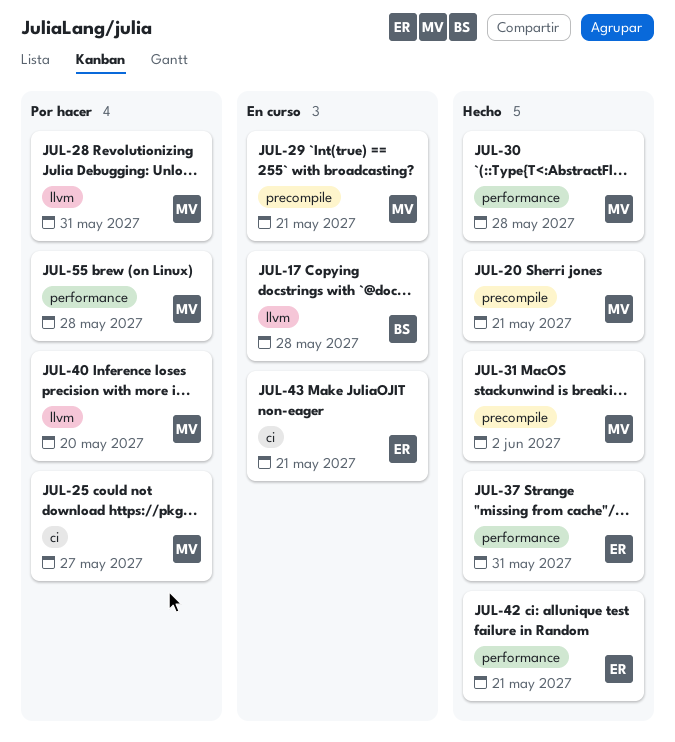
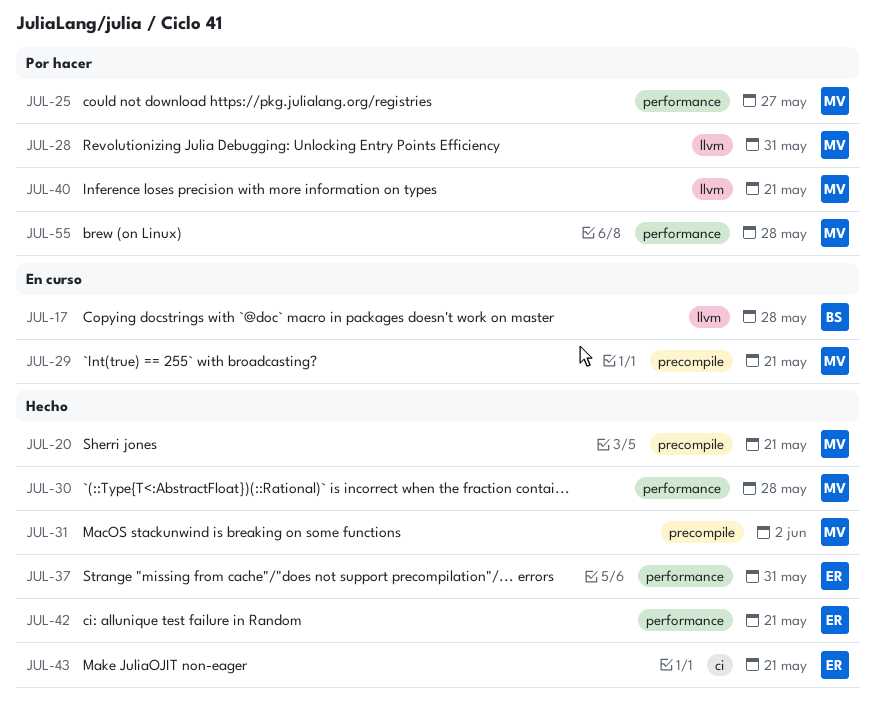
JUL-25, label: ci -> performance
JUL-40, due: May 20 -> May 21
JUL-43, status: En curso -> Hecho

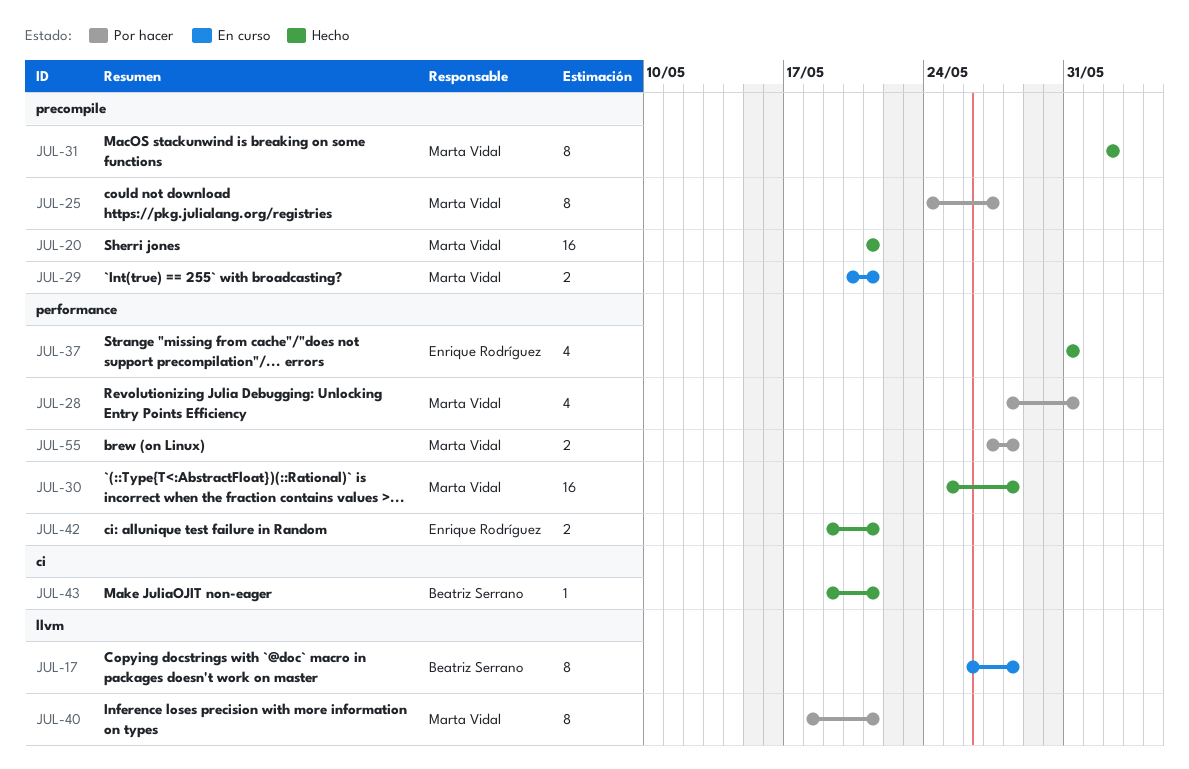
JUL-25, label: performance -> precompile
JUL-28, label: llvm -> performance
JUL-43, owner: Enrique Rodríguez -> Beatriz Serrano

